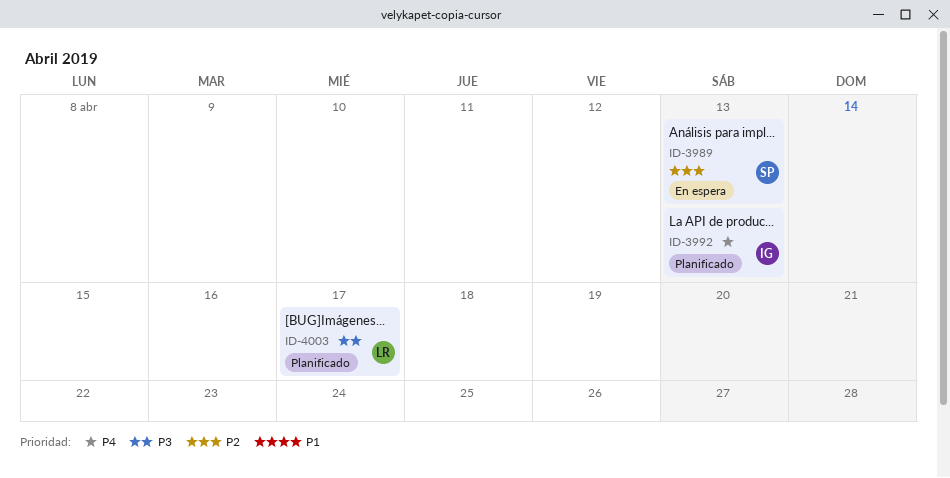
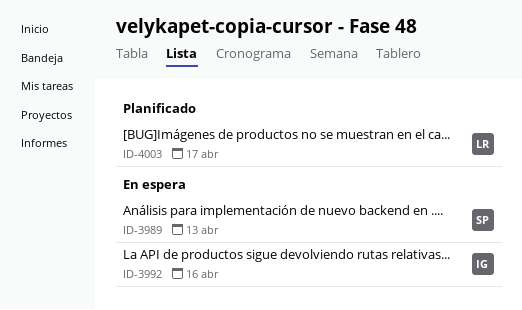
ID-3992, status: Planificado -> En espera
ID-3992, due: Apr 13 -> Apr 16

